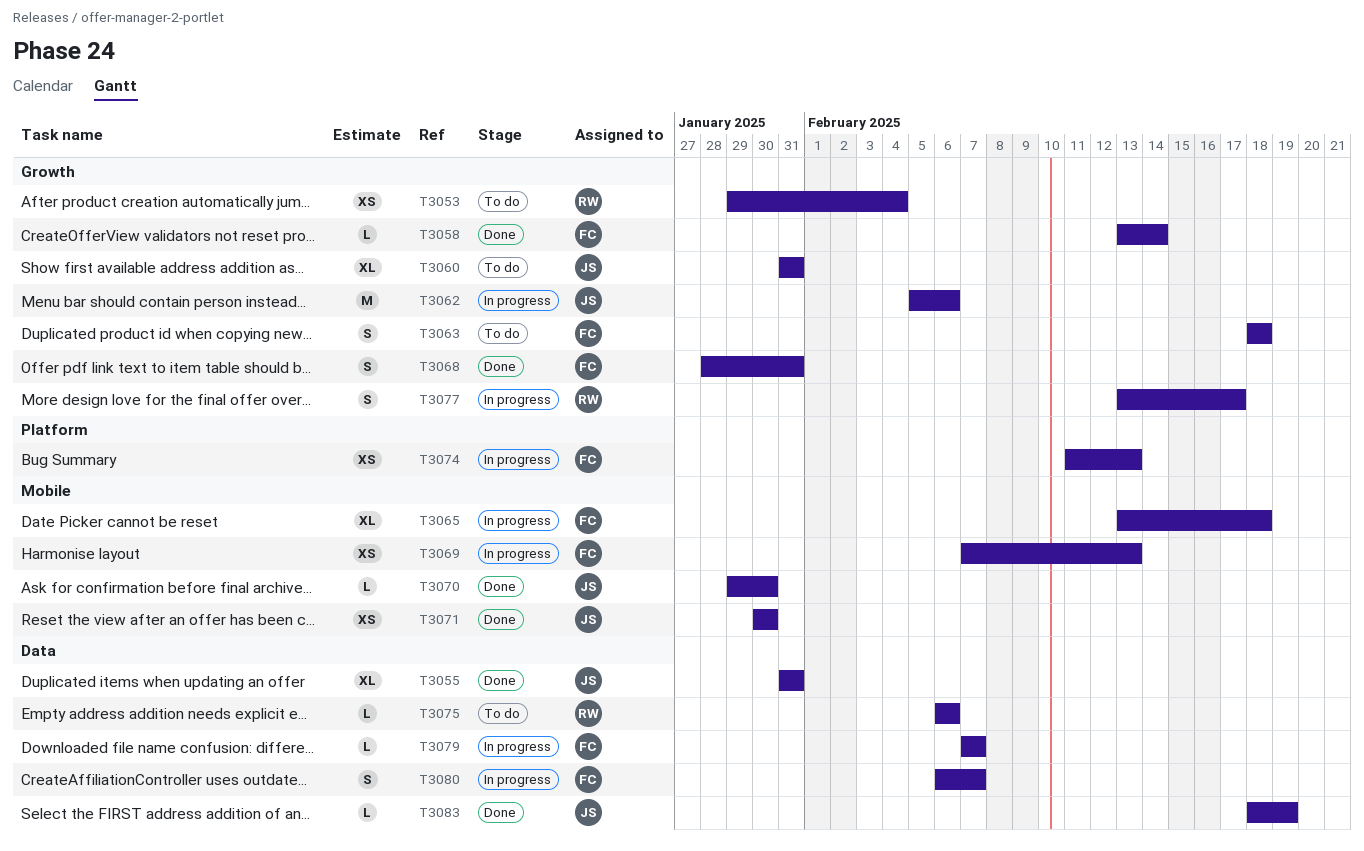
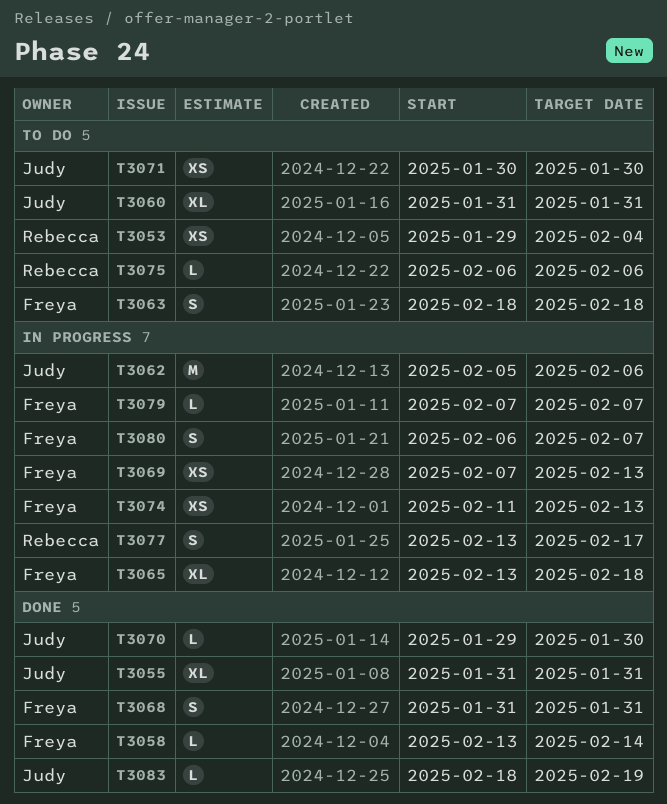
T3068, start: Jan 28 -> Jan 31
T3071, status: Done -> To do

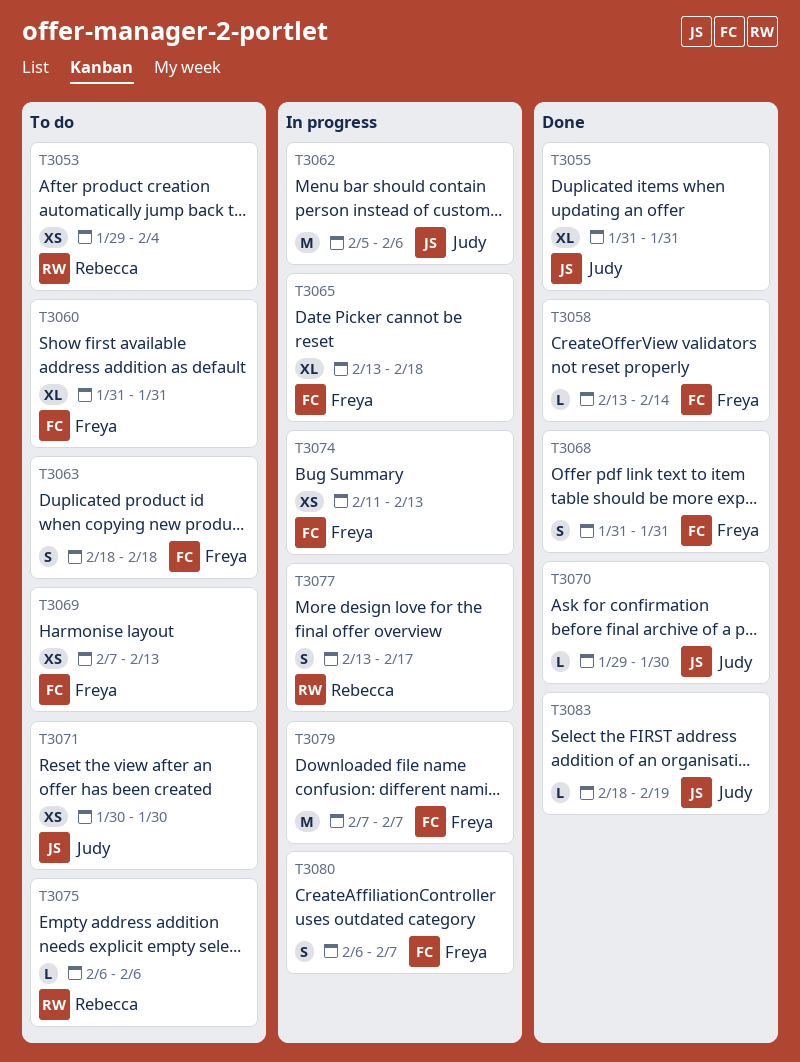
T3060, owner: Judy -> Freya
T3069, status: In progress -> To do
T3079, estimate: L -> M

